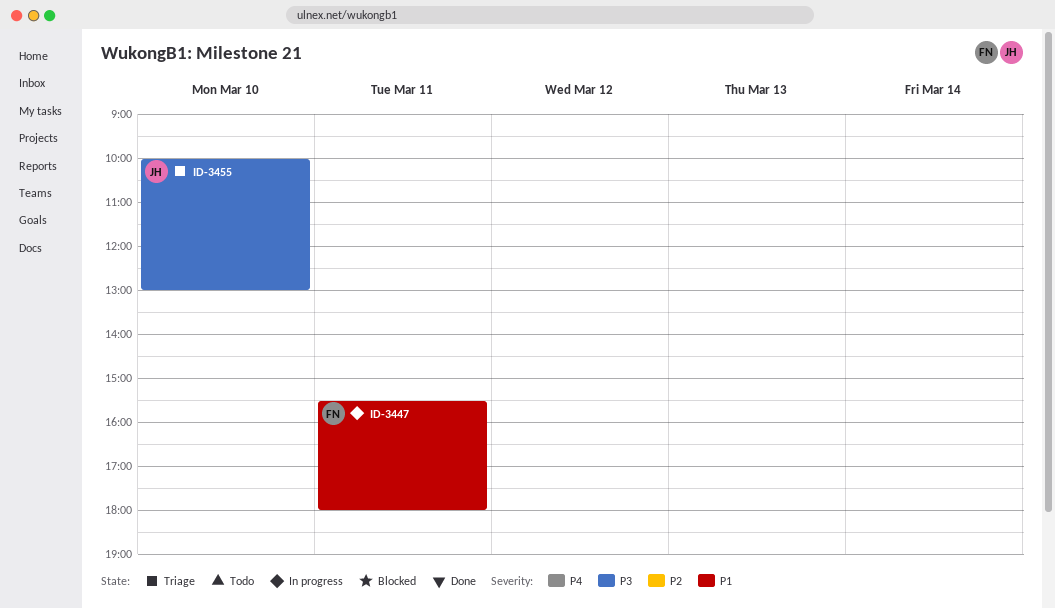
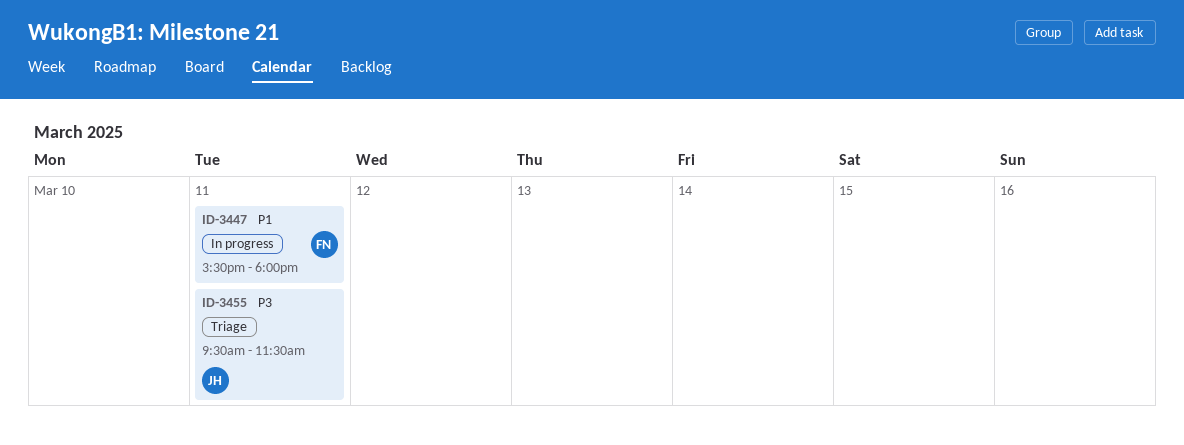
ID-3455, day: Mar 10 -> Mar 11
ID-3455, begins: 10:00 -> 09:30
ID-3455, ends: 13:00 -> 11:30

